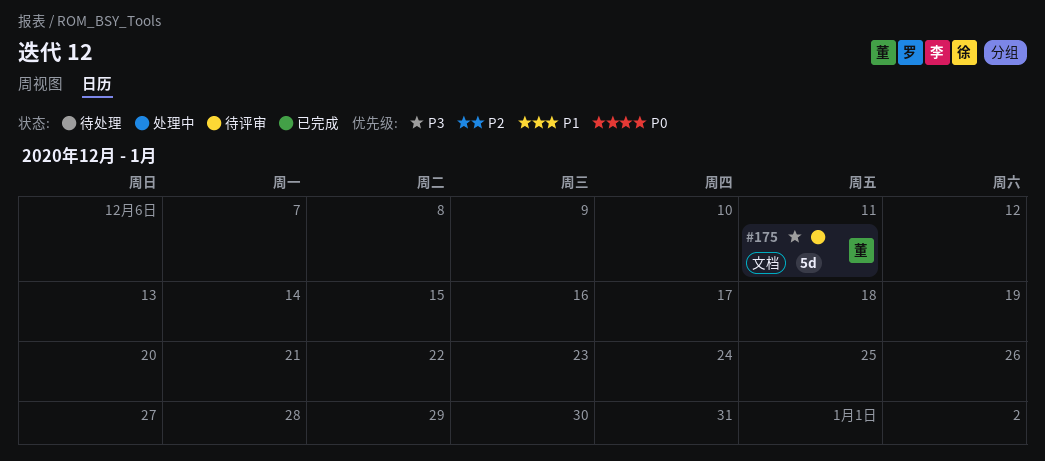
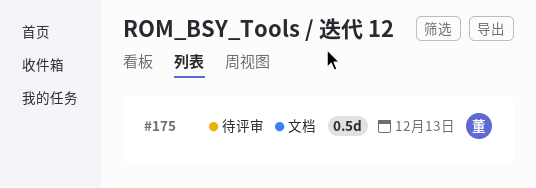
#175, estimate: 5d -> 0.5d
#175, due: Dec 11 -> Dec 13

